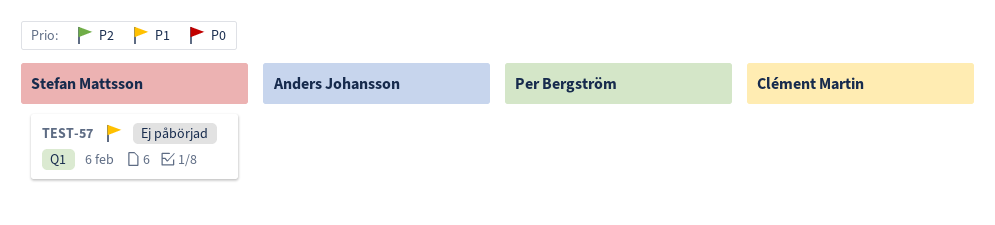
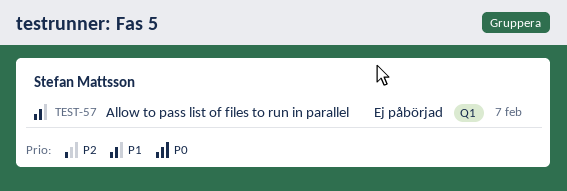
TEST-57, due: Feb 6 -> Feb 7

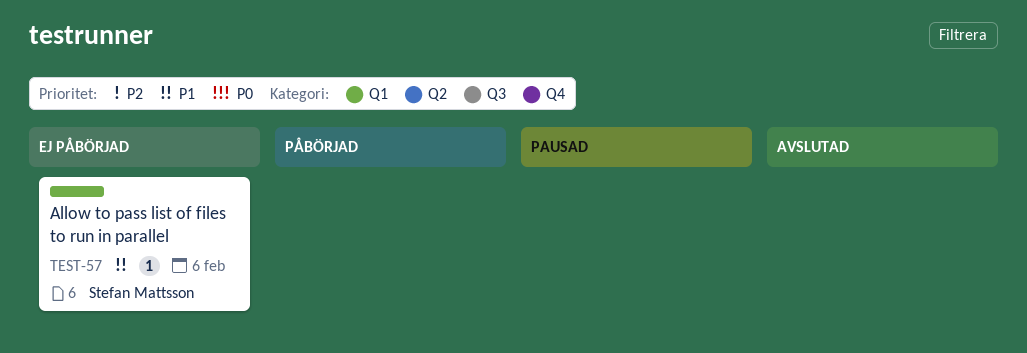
TEST-57, due: Feb 7 -> Feb 6

